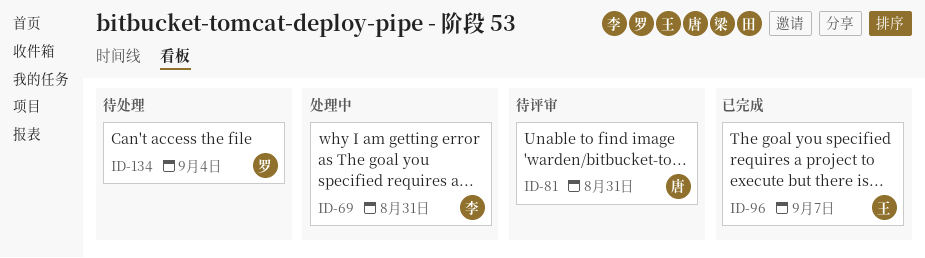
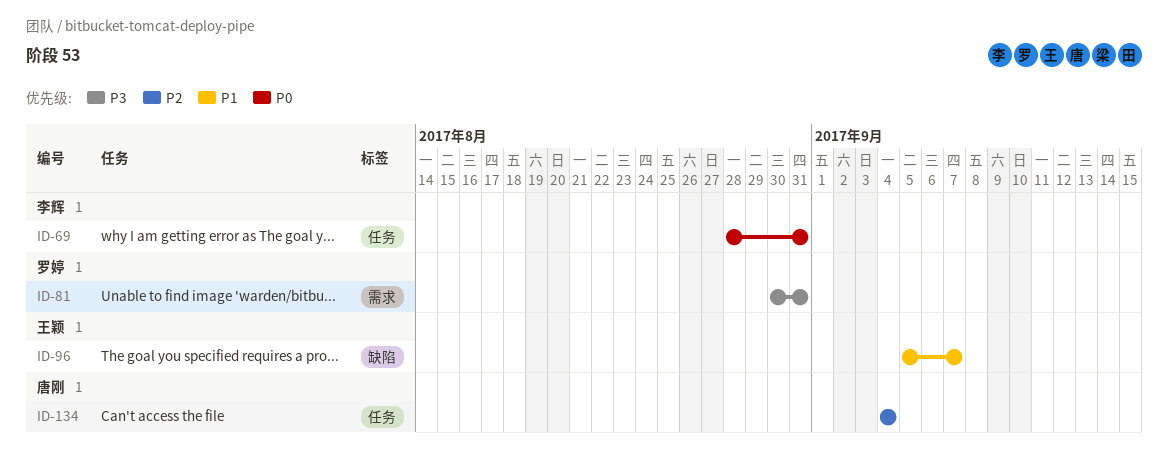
ID-81, owner: 唐刚 -> 罗婷
ID-134, owner: 罗婷 -> 唐刚

